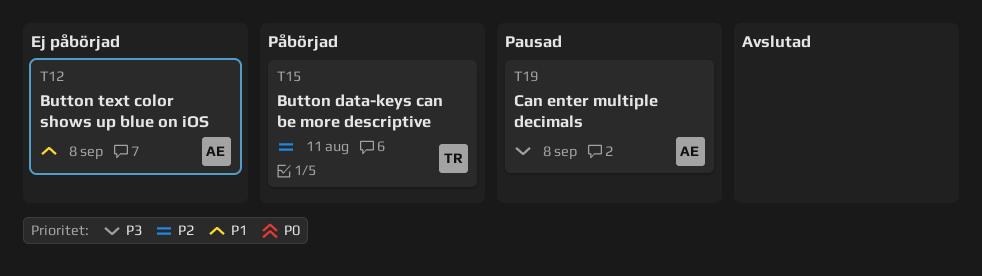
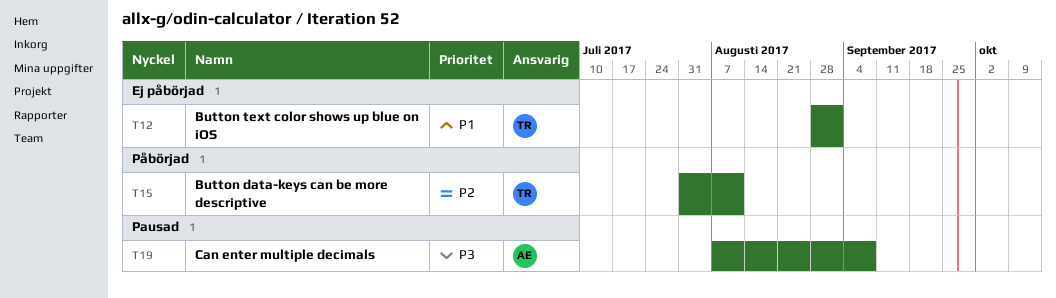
T12, owner: AE -> TR
T12, due: Sep 8 -> Sep 1

